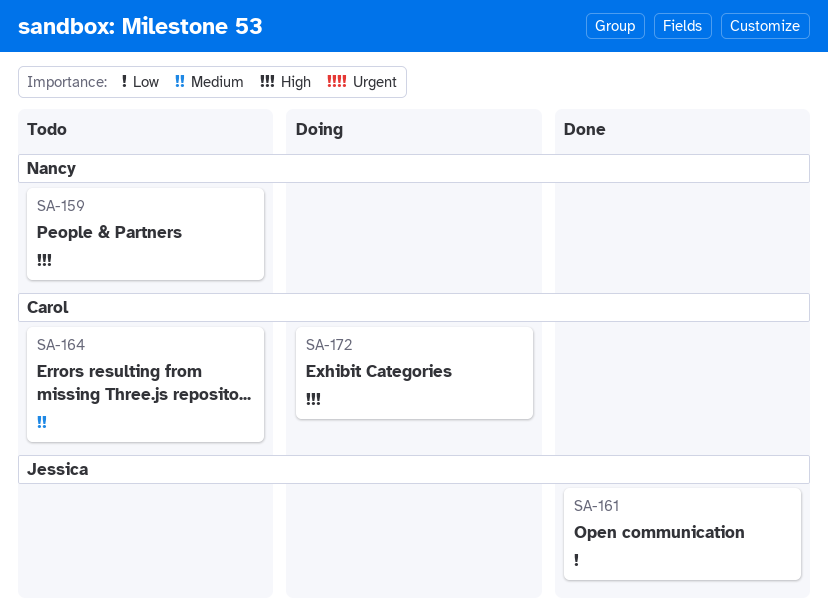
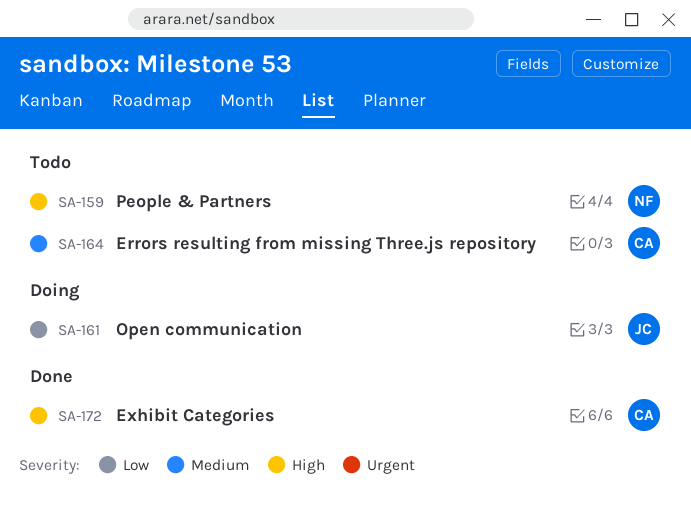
SA-161, status: Done -> Doing
SA-172, status: Doing -> Done

